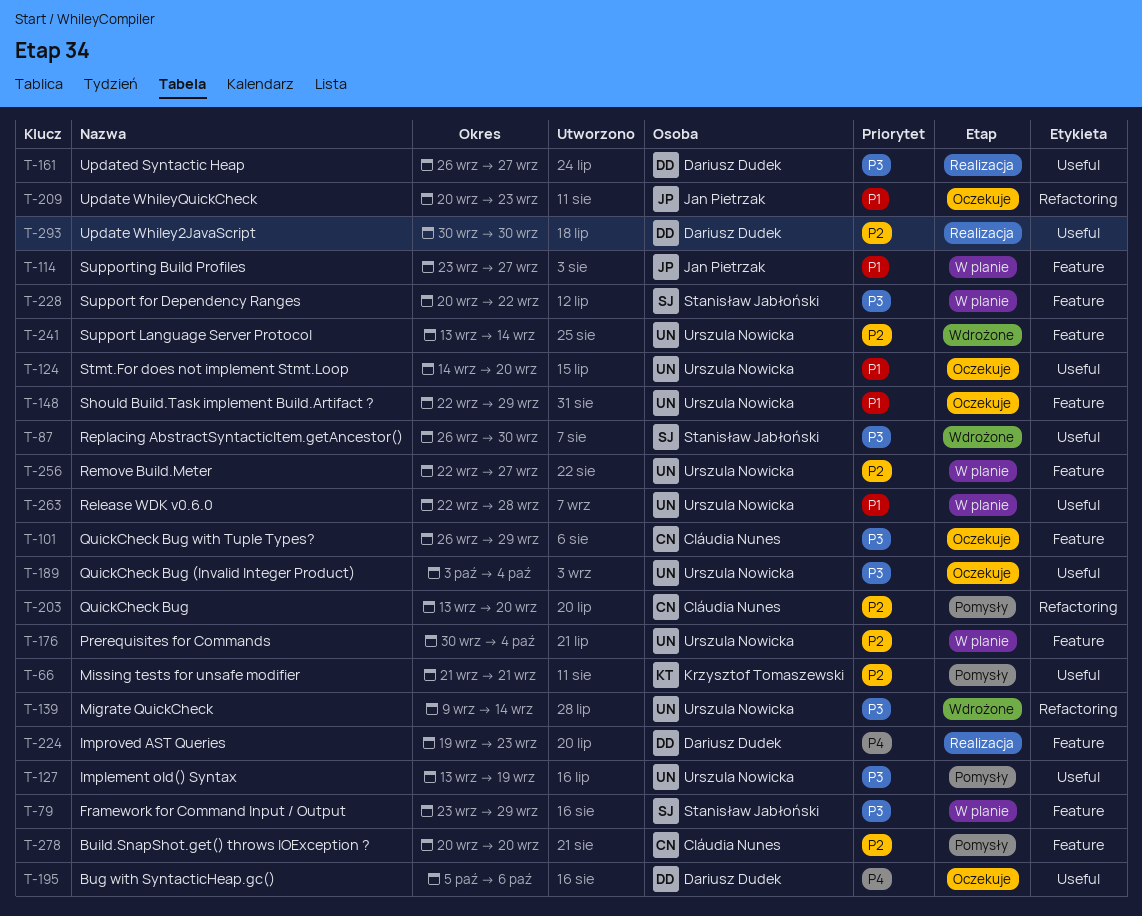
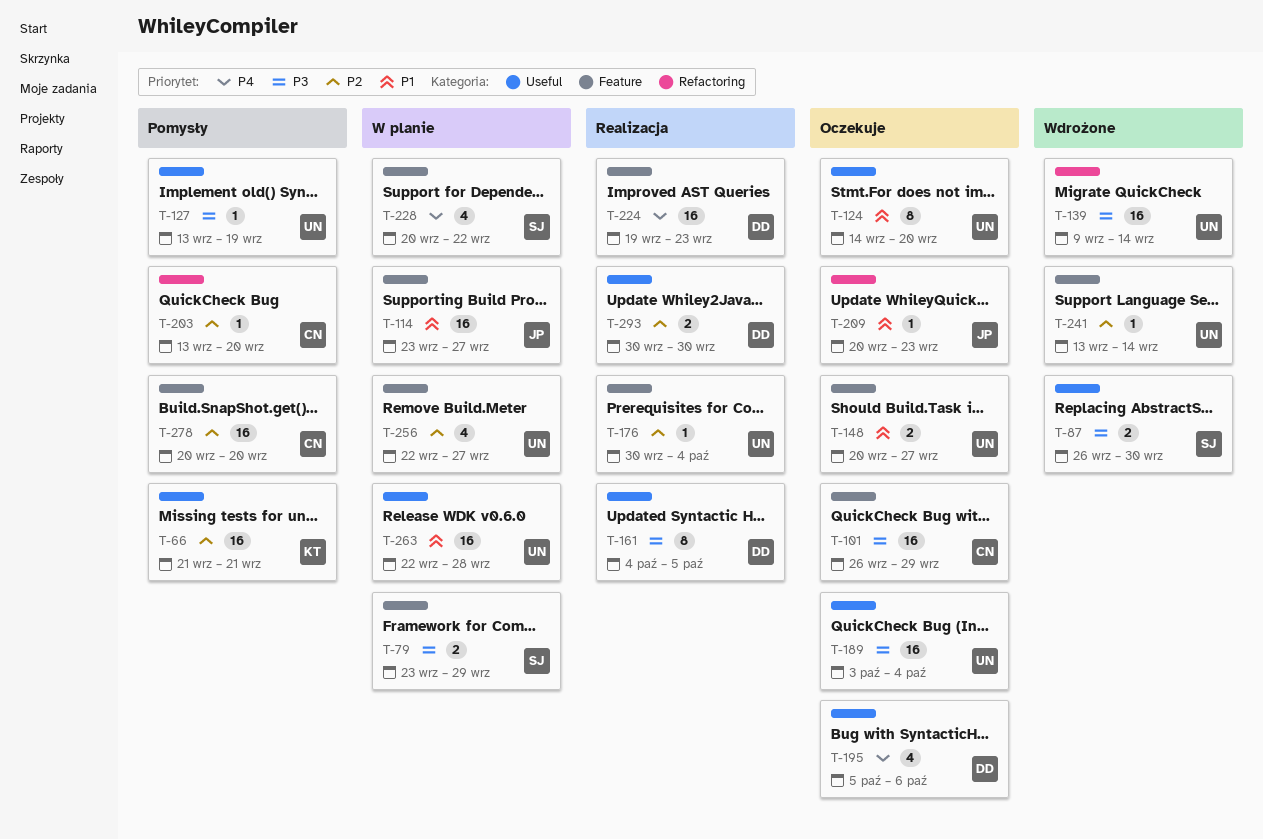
T-148, start: Sep 22 -> Sep 20
T-148, due: Sep 29 -> Sep 27
T-161, start: Sep 26 -> Oct 4
T-161, due: Sep 27 -> Oct 5
T-176, status: W planie -> Realizacja
T-228, priority: P3 -> P4

